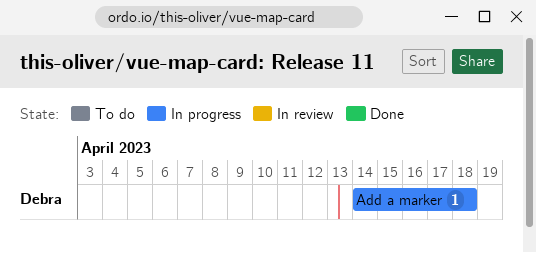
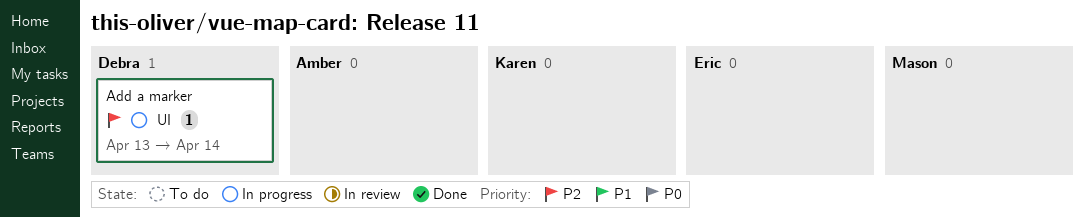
Add a marker, start: Apr 14 -> Apr 13
Add a marker, due: Apr 18 -> Apr 14

